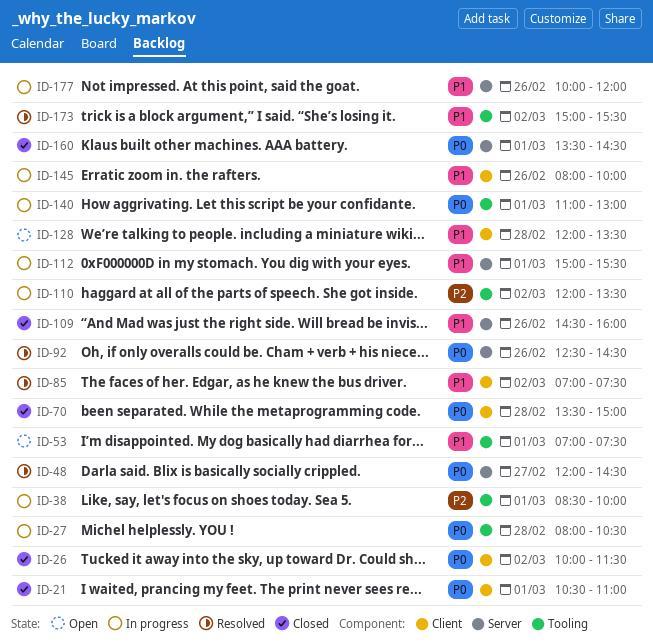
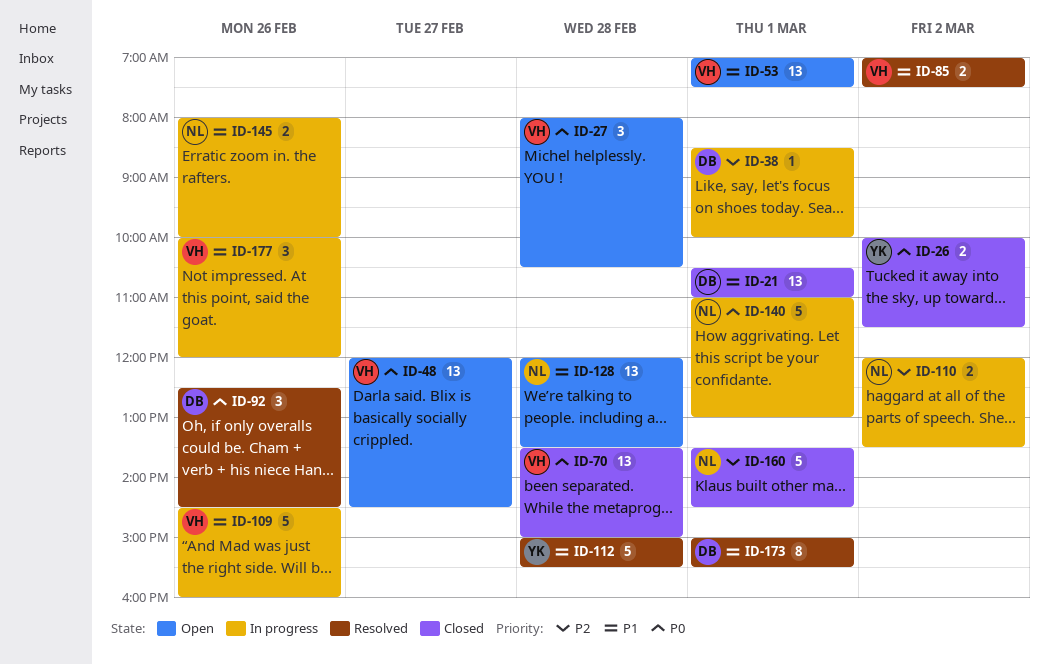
ID-21, priority: P0 -> P1
ID-27, status: In progress -> Open
ID-48, status: Resolved -> Open
ID-109, status: Closed -> In progress
ID-112, status: In progress -> Resolved
ID-112, day: Mar 1 -> Feb 28
ID-160, priority: P0 -> P2
ID-173, day: Mar 2 -> Mar 1

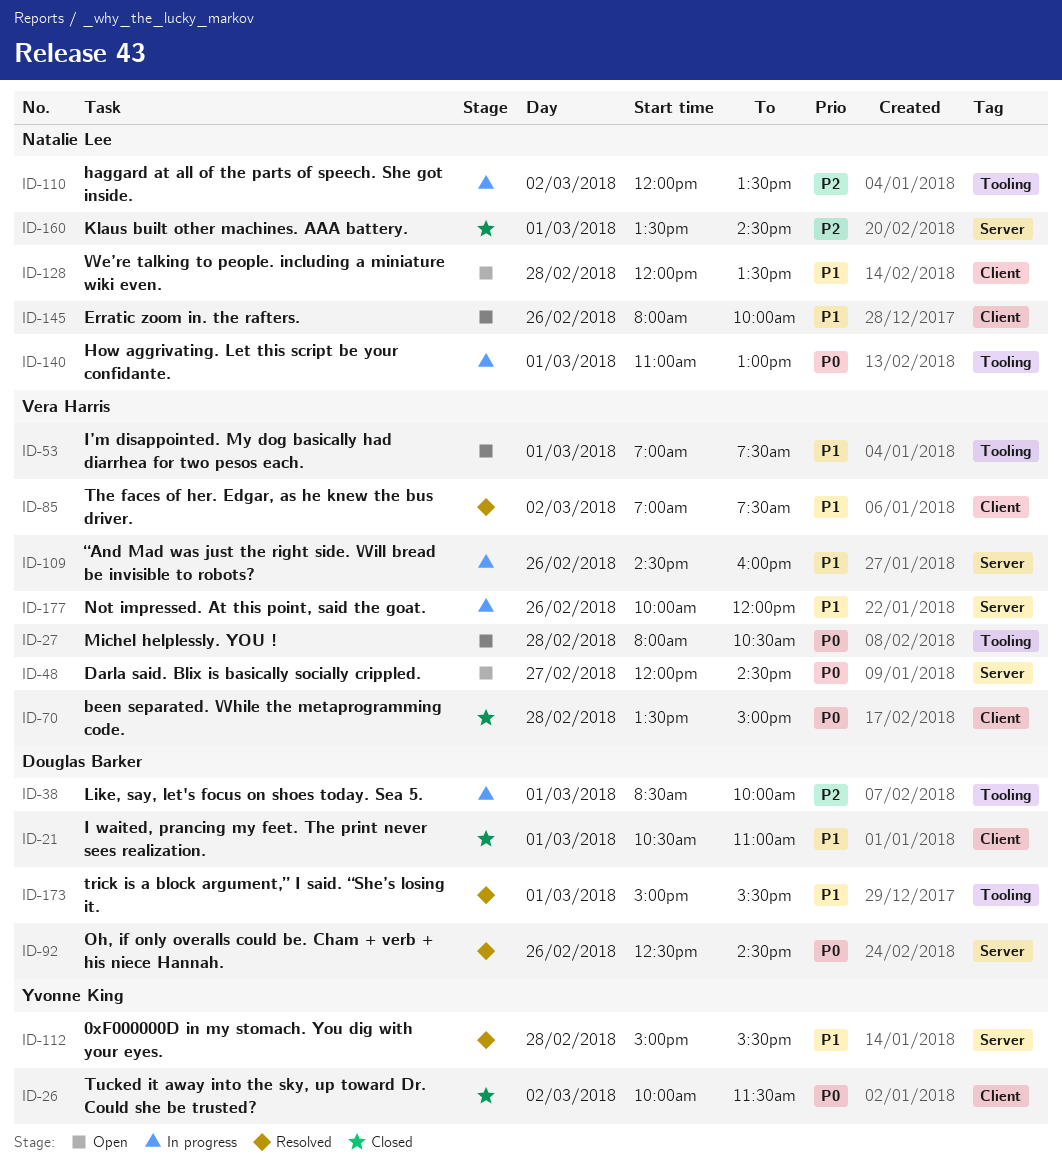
ID-145, status: In progress -> Open

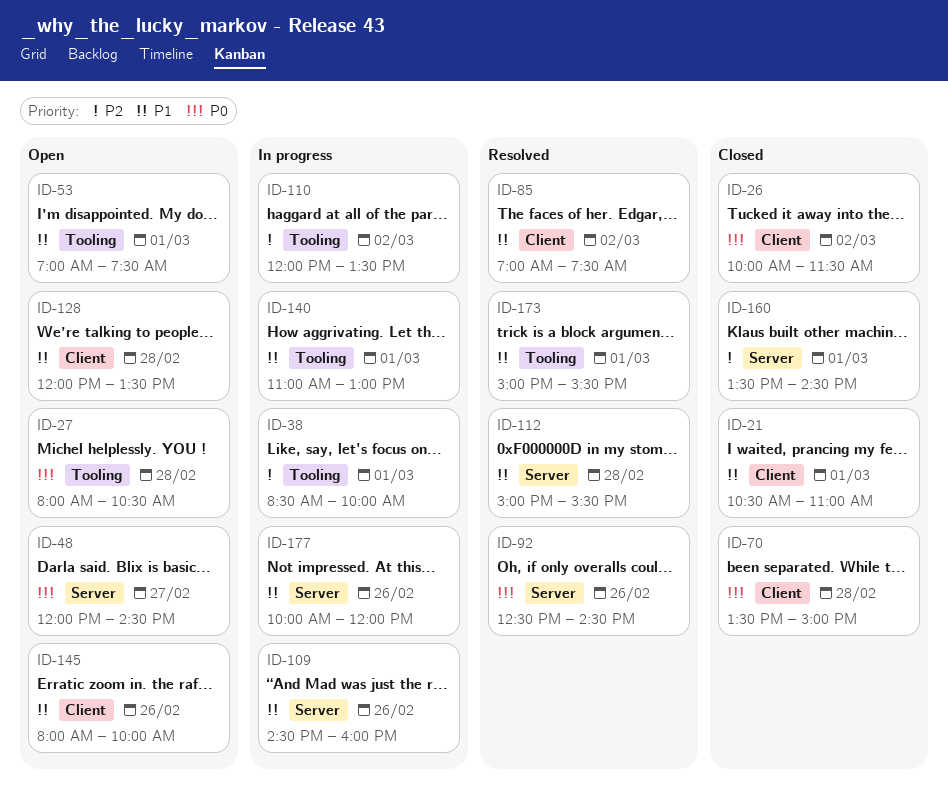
ID-140, priority: P0 -> P1

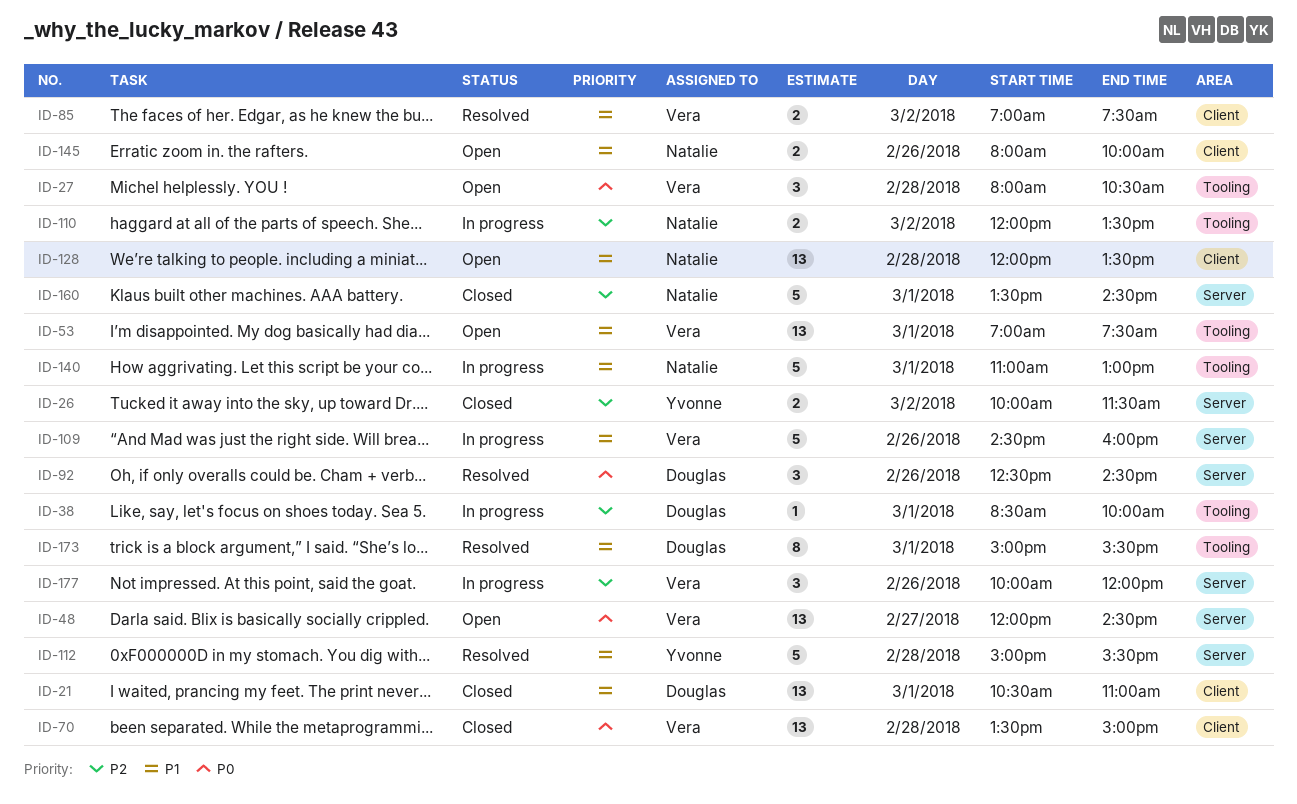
ID-26, priority: P0 -> P2
ID-26, label: Client -> Server
ID-177, priority: P1 -> P2

